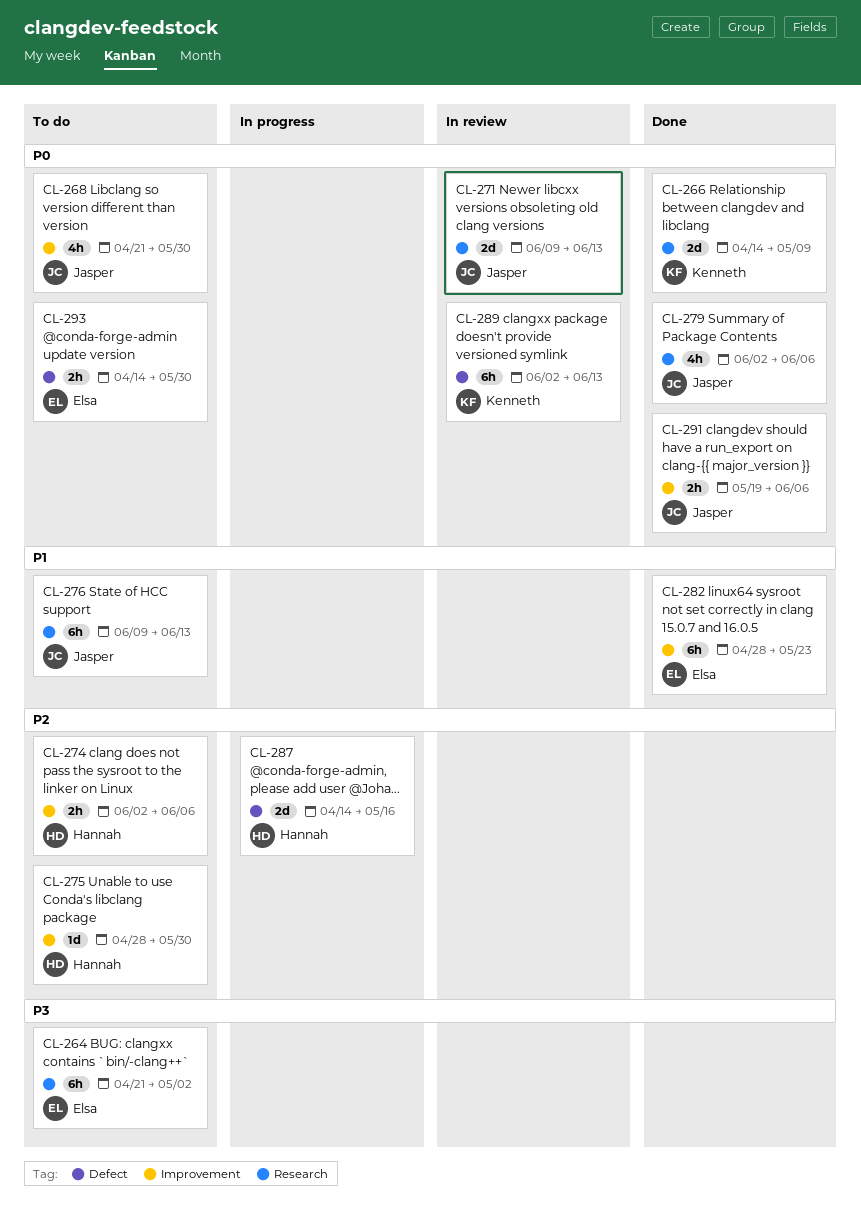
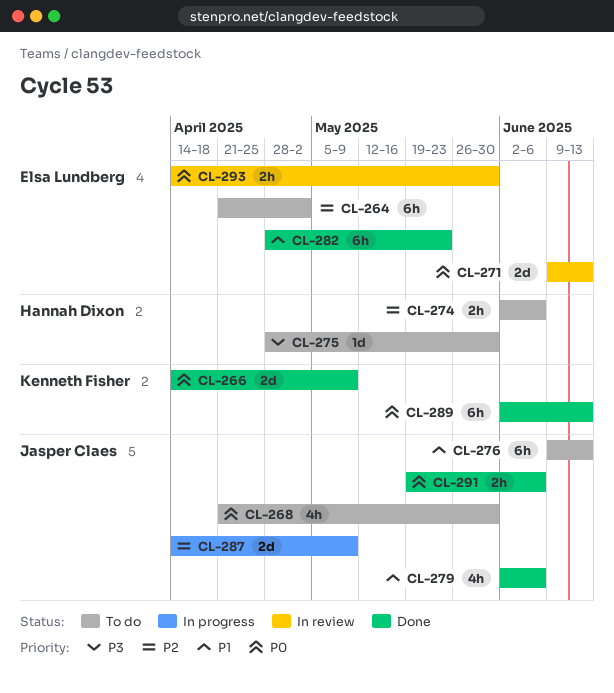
CL-264, priority: P3 -> P2
CL-271, owner: Jasper Claes -> Elsa Lundberg
CL-275, priority: P2 -> P3
CL-279, priority: P0 -> P1
CL-287, owner: Hannah Dixon -> Jasper Claes
CL-287, due: May 16 -> May 9
CL-289, status: In review -> Done
CL-293, status: To do -> In review

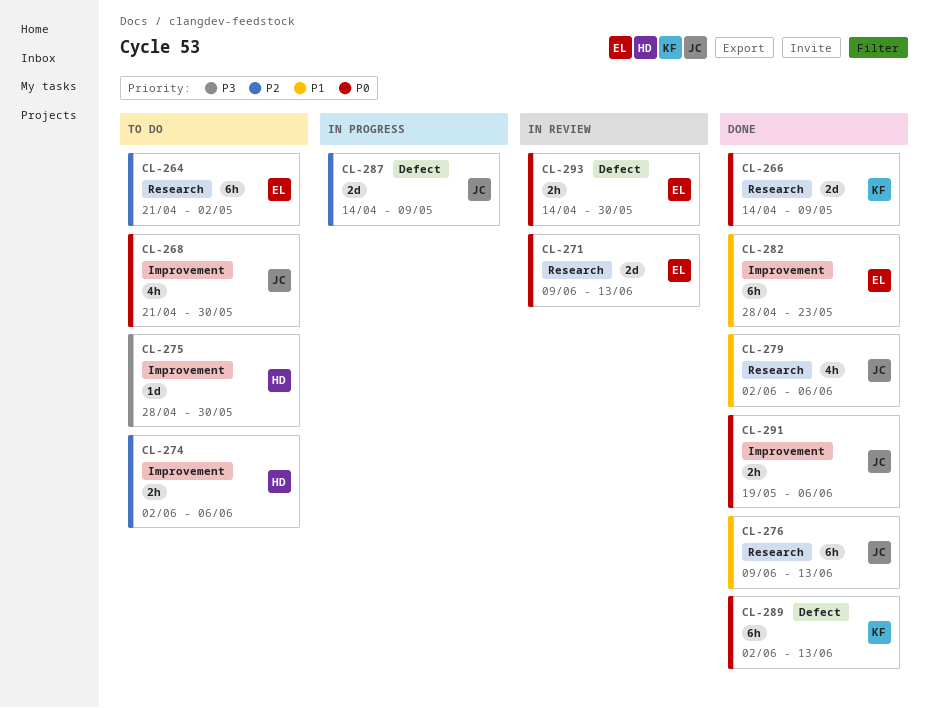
CL-276, status: To do -> Done

